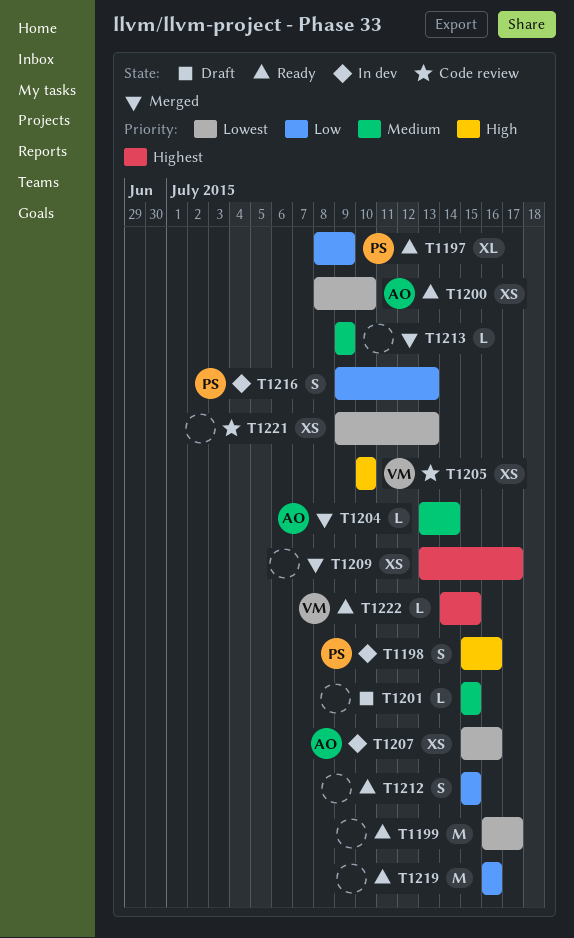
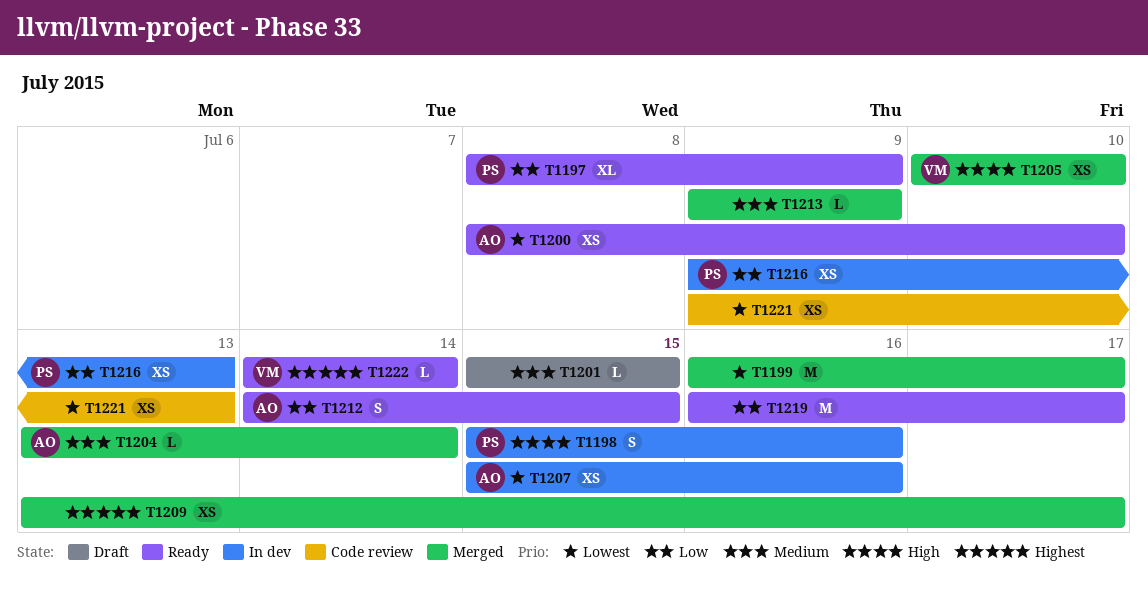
T1199, status: Ready -> Merged
T1205, status: Code review -> Merged
T1212, owner: none -> AO
T1212, start: Jul 15 -> Jul 14
T1216, estimate: S -> XS
T1219, due: Jul 16 -> Jul 17
T1222, due: Jul 15 -> Jul 14

